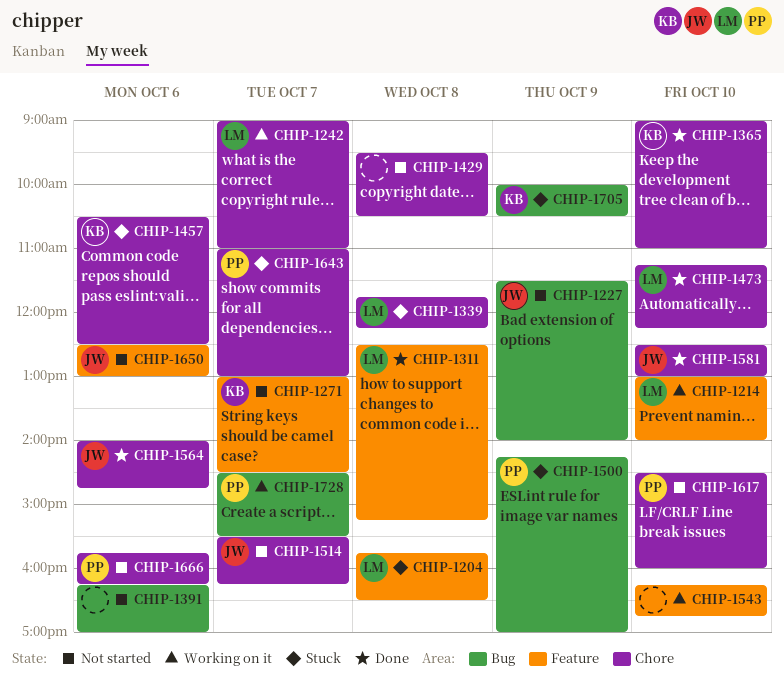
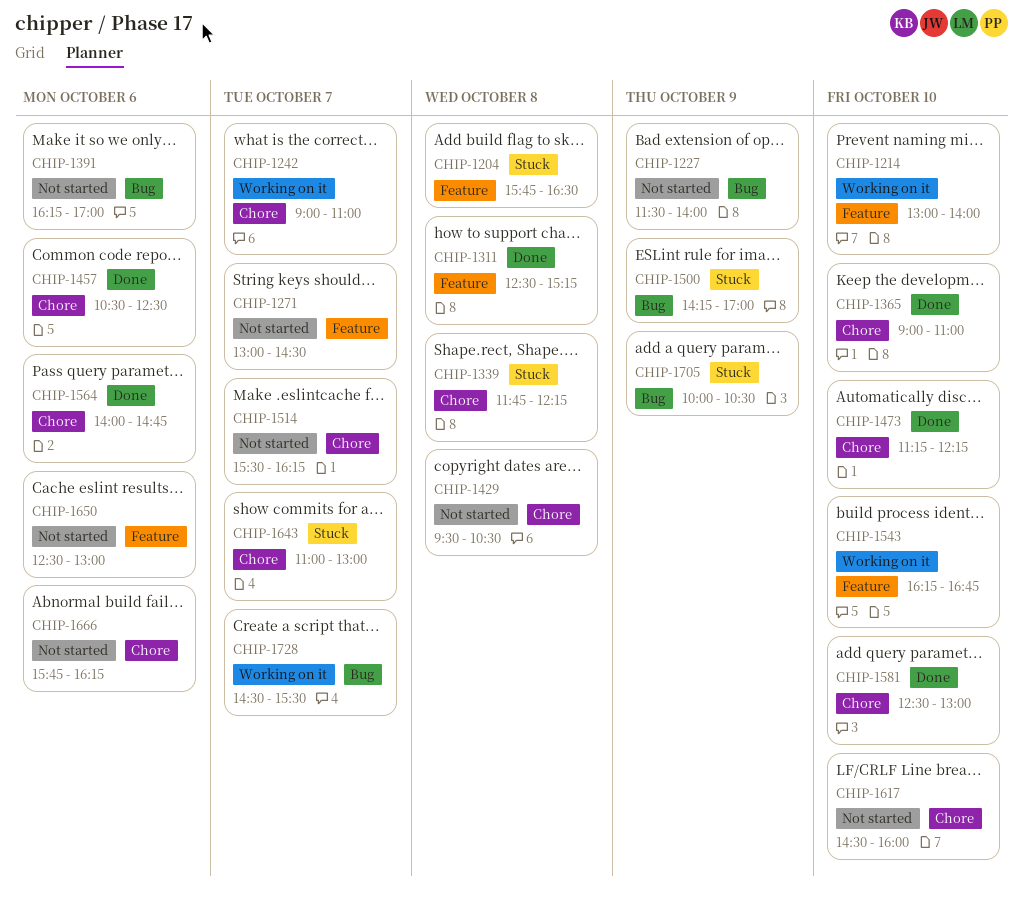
CHIP-1457, status: Stuck -> Done

